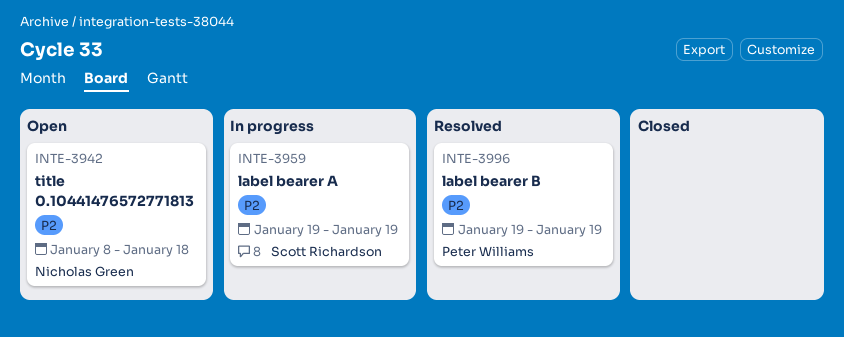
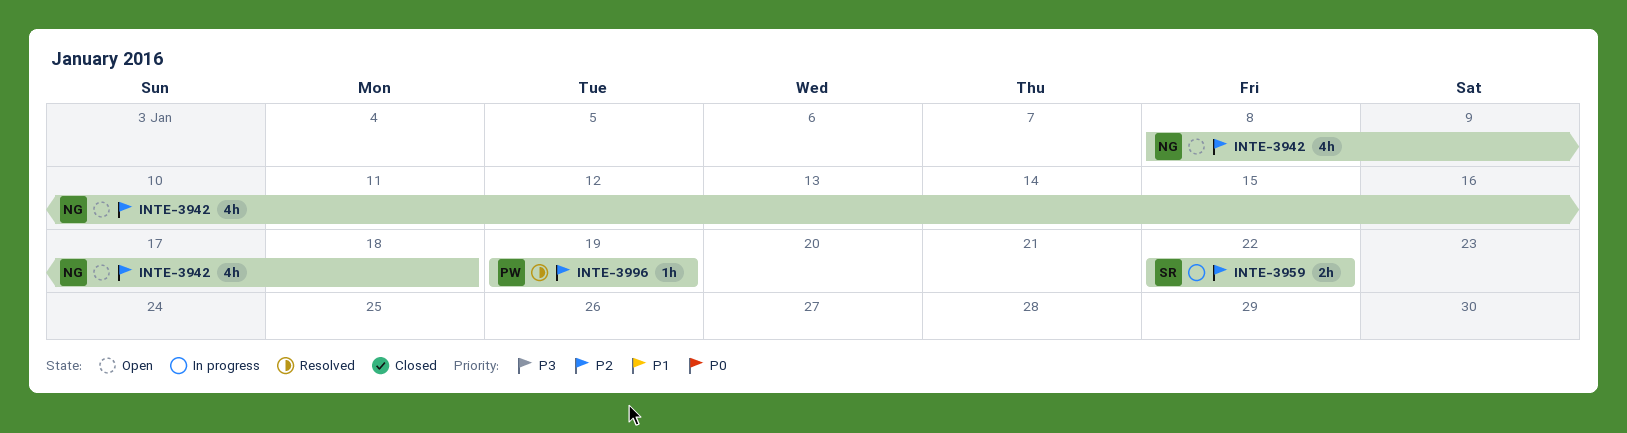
INTE-3959, start: Jan 19 -> Jan 22
INTE-3959, due: Jan 19 -> Jan 22

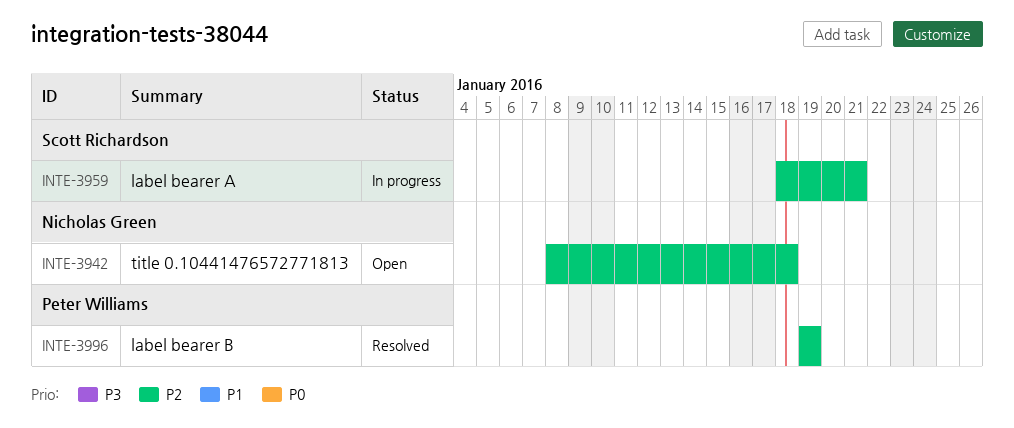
INTE-3959, start: Jan 22 -> Jan 18
INTE-3959, due: Jan 22 -> Jan 21

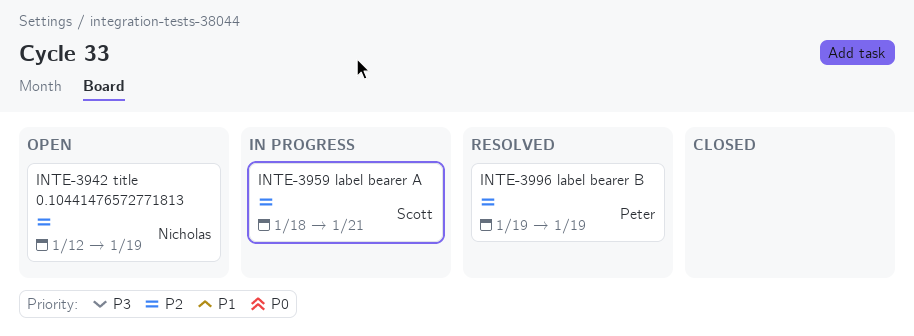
INTE-3942, start: Jan 8 -> Jan 12
INTE-3942, due: Jan 18 -> Jan 19

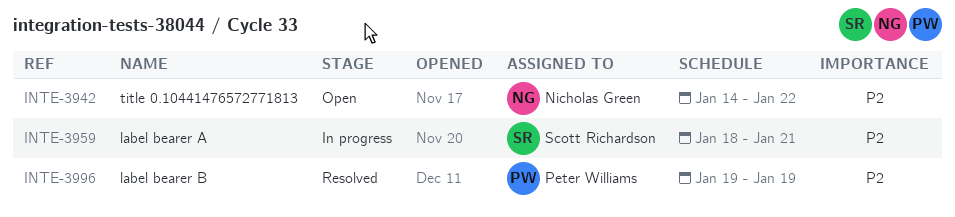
INTE-3942, start: Jan 12 -> Jan 14
INTE-3942, due: Jan 19 -> Jan 22

